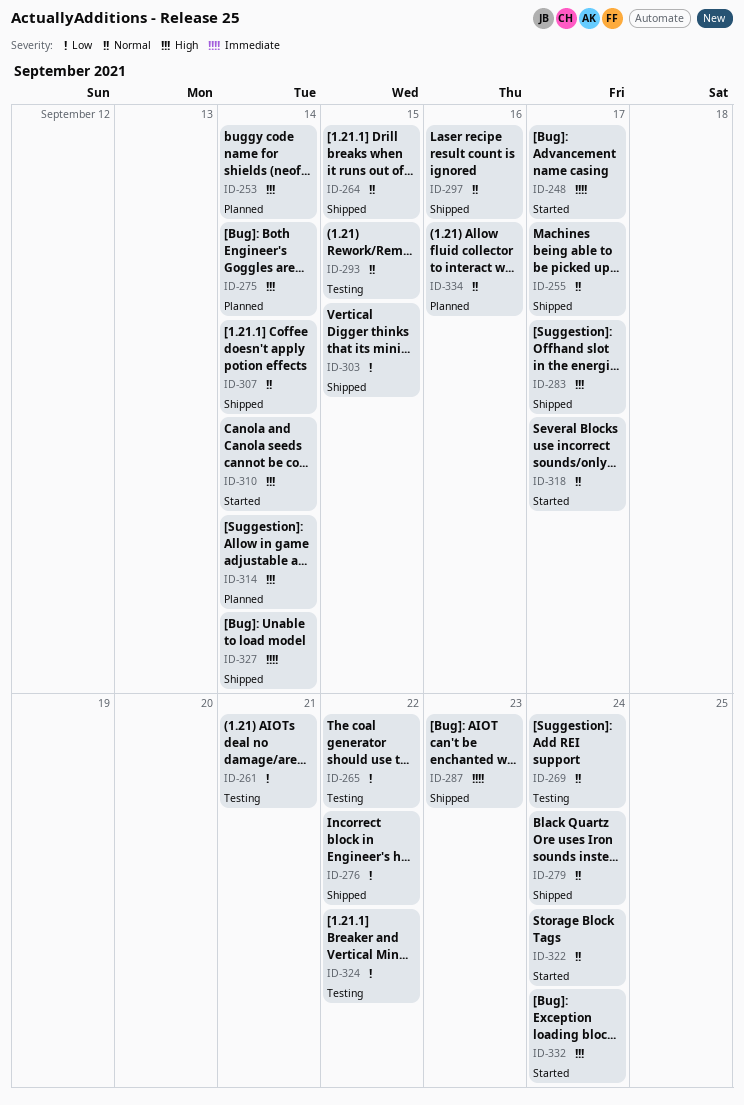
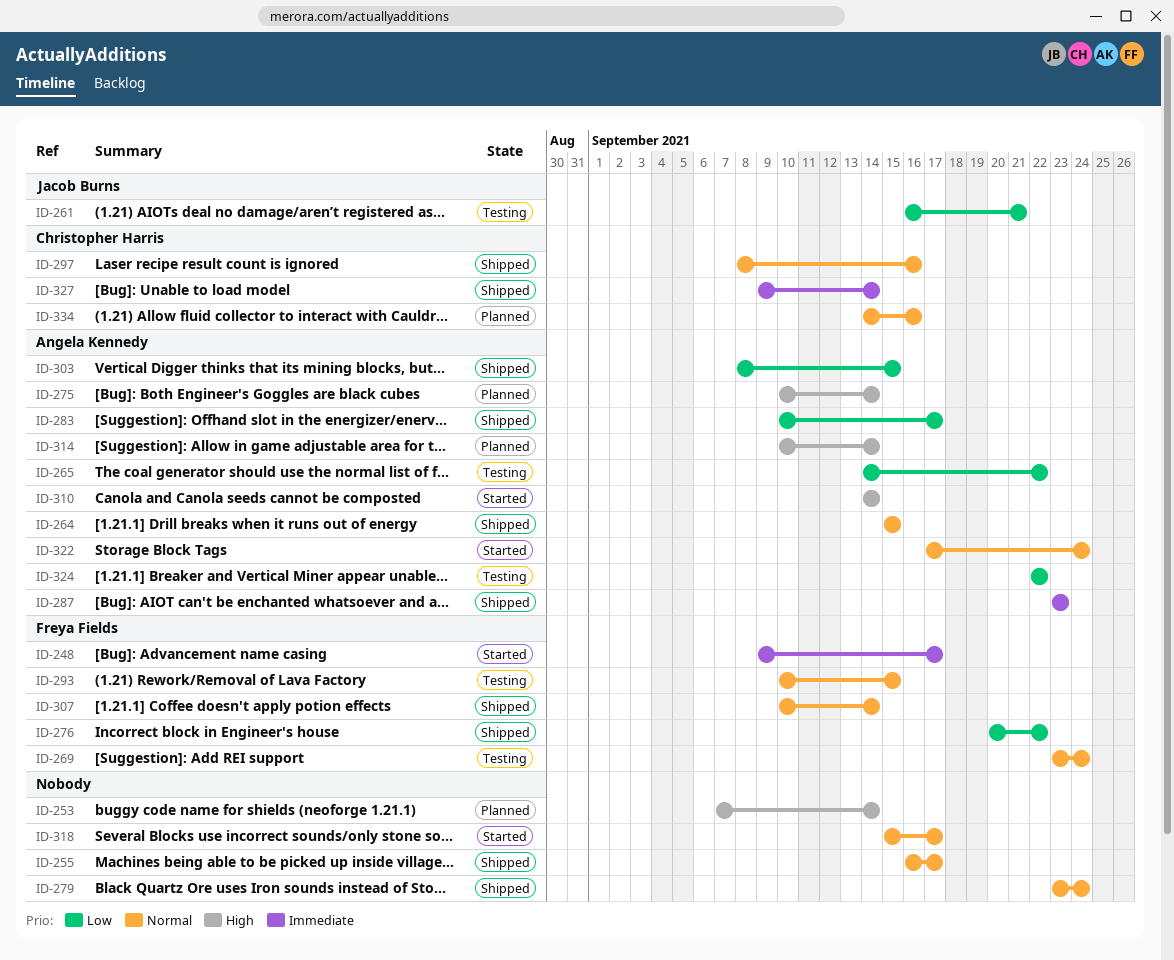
ID-283, priority: High -> Low
ID-332: present -> none

